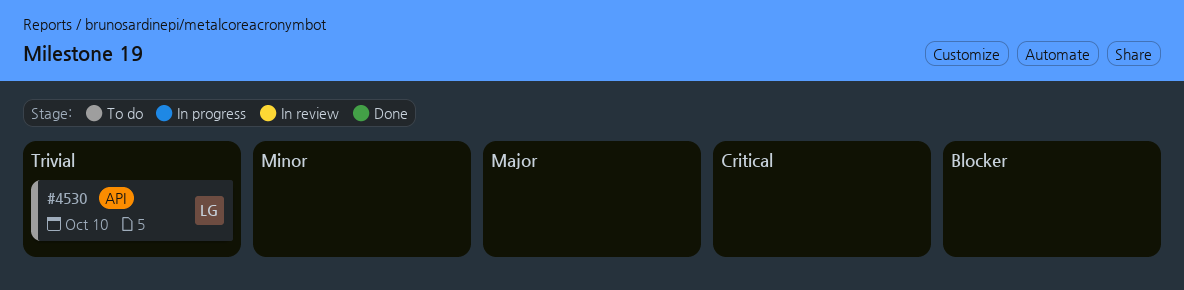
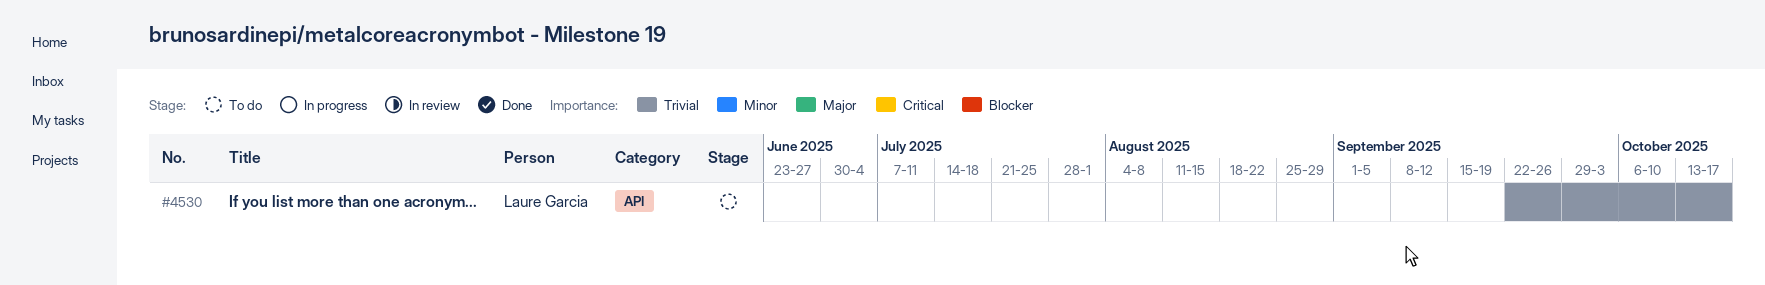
#4530, due: Oct 10 -> Oct 17

